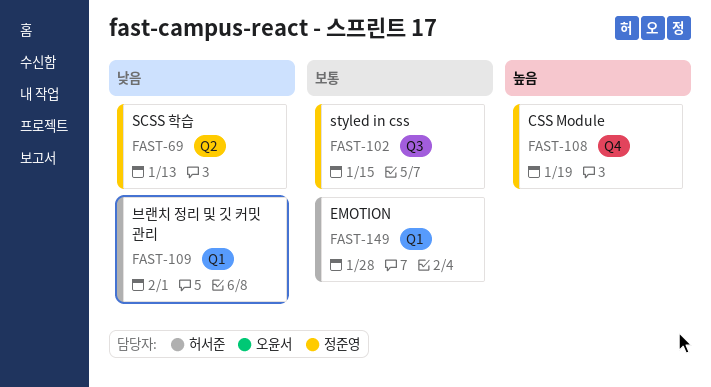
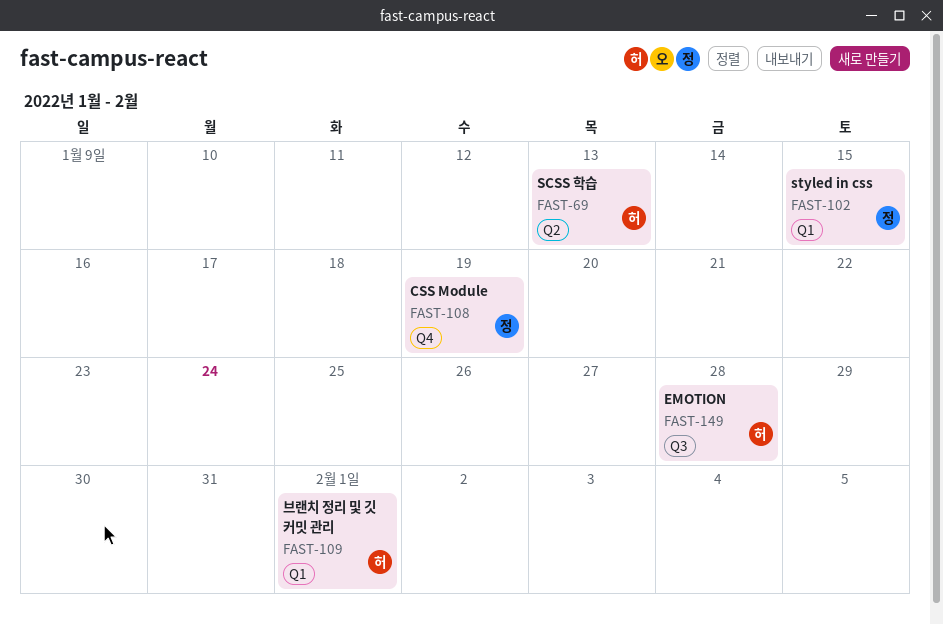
FAST-69, owner: 정준영 -> 허서준
FAST-102, label: Q3 -> Q1
FAST-149, label: Q1 -> Q3

